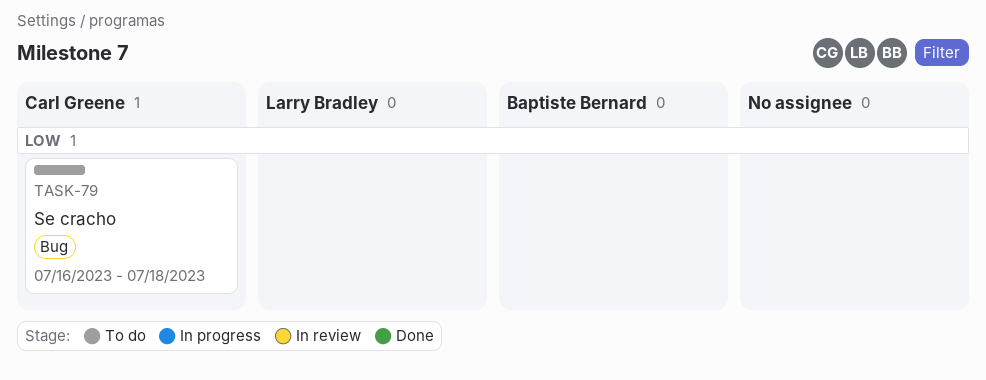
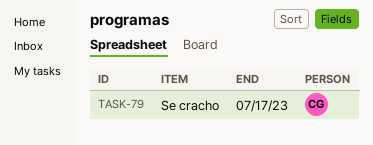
TASK-79, due: Jul 18 -> Jul 17

